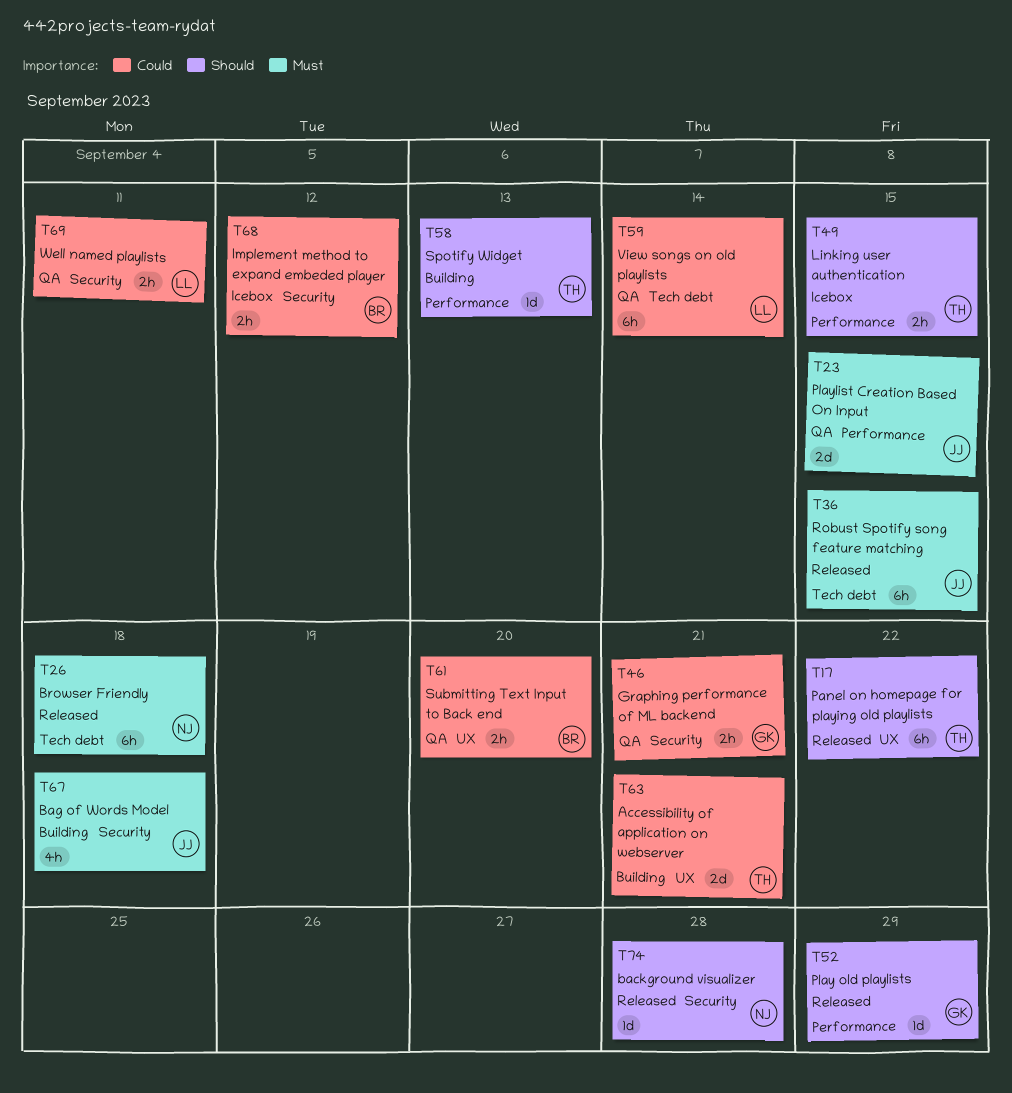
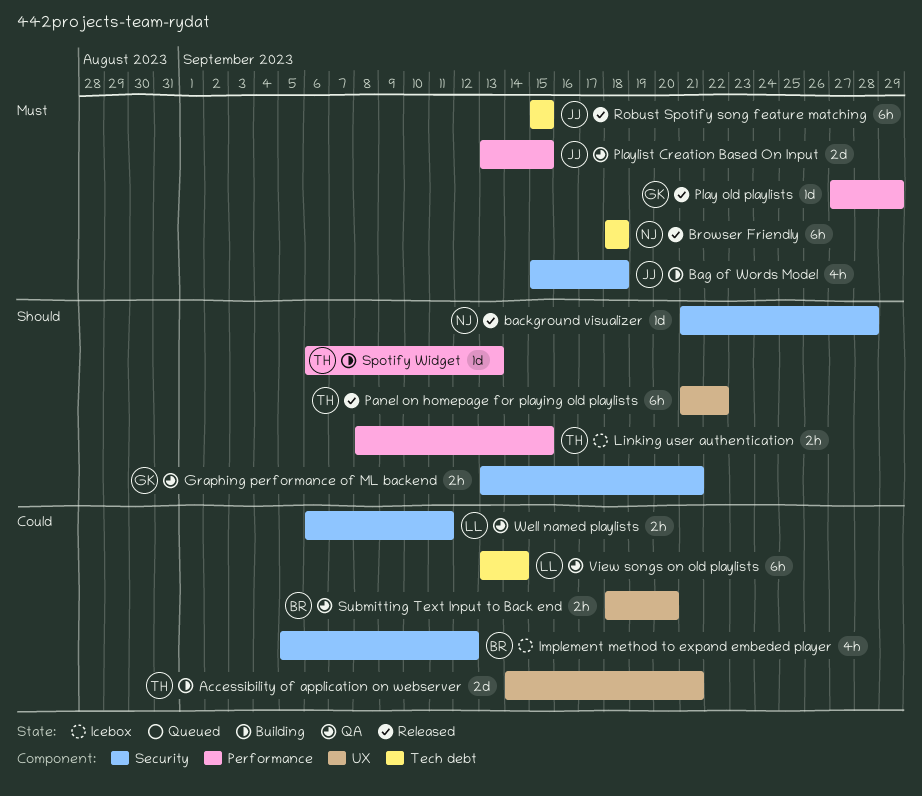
Graphing performance of ML backend, priority: Could -> Should
Implement method to expand embeded player, estimate: 2h -> 4h
Play old playlists, priority: Should -> Must

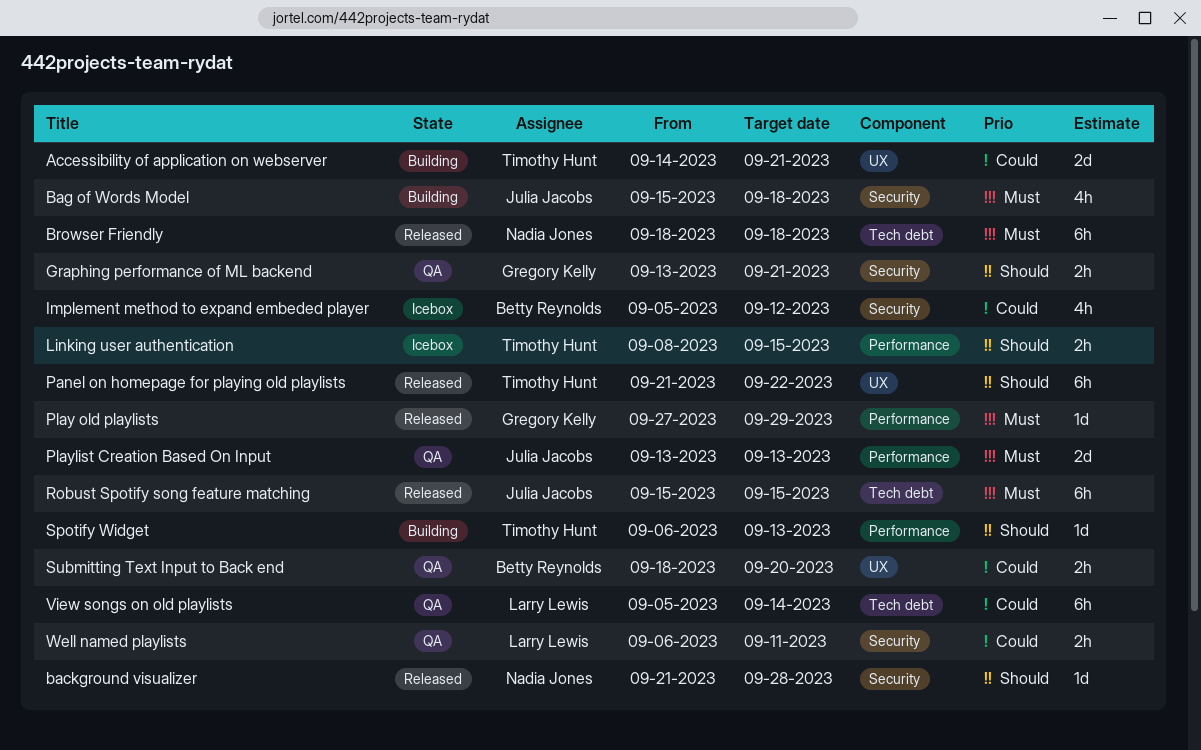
Playlist Creation Based On Input, due: Sep 15 -> Sep 13
View songs on old playlists, start: Sep 13 -> Sep 5

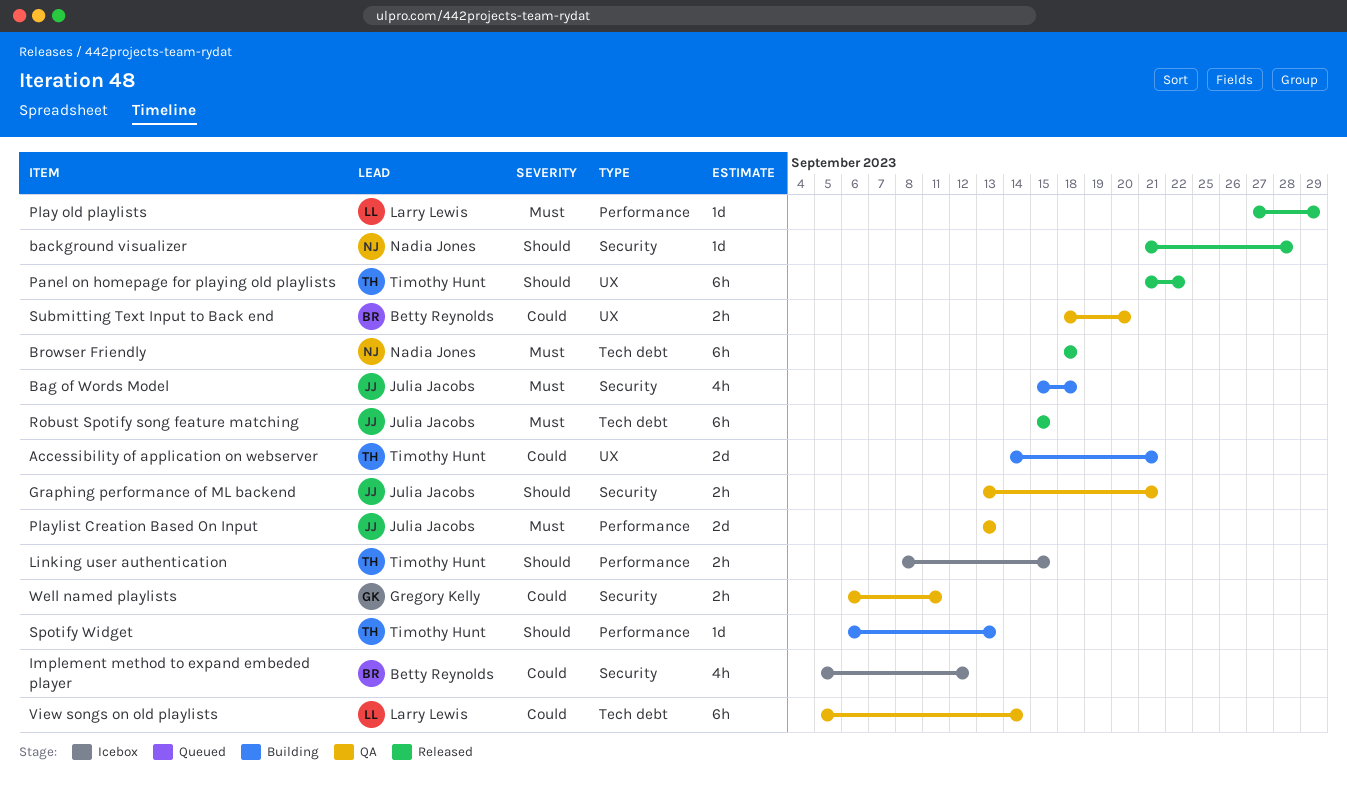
Graphing performance of ML backend, owner: Gregory Kelly -> Julia Jacobs
Play old playlists, owner: Gregory Kelly -> Larry Lewis
Well named playlists, owner: Larry Lewis -> Gregory Kelly

